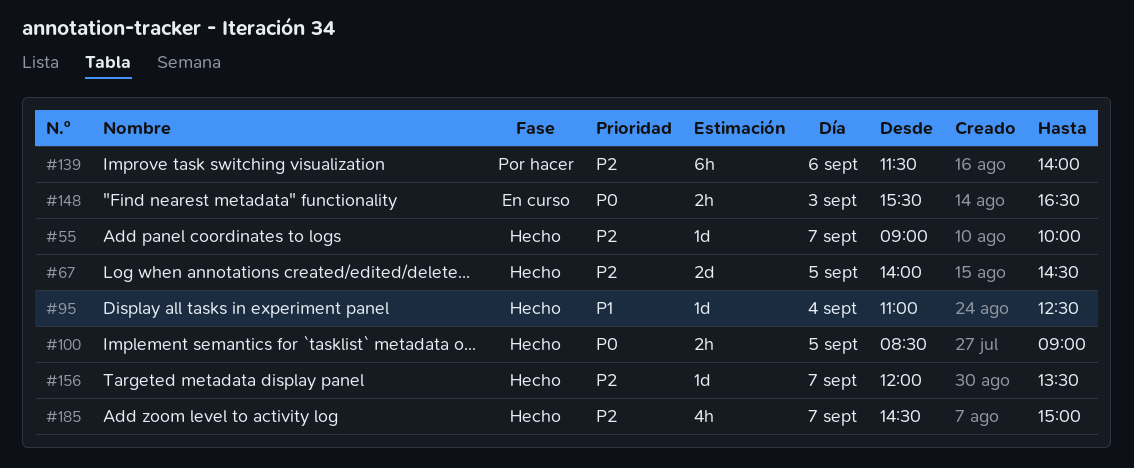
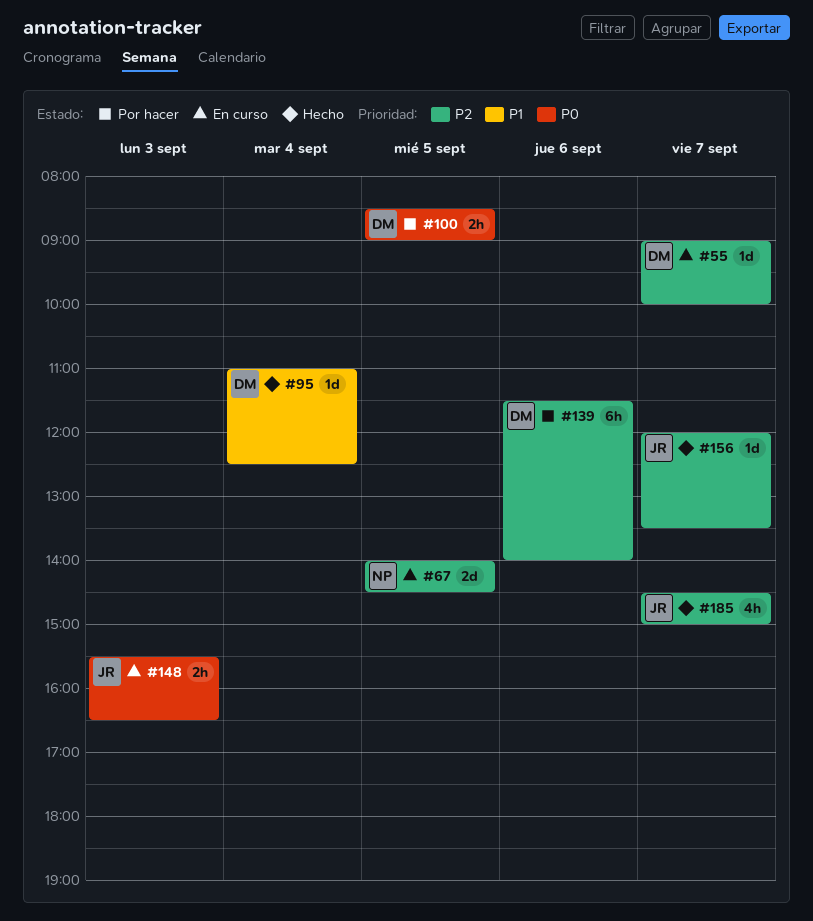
#55, status: Hecho -> En curso
#67, status: Hecho -> En curso
#100, status: Hecho -> Por hacer

